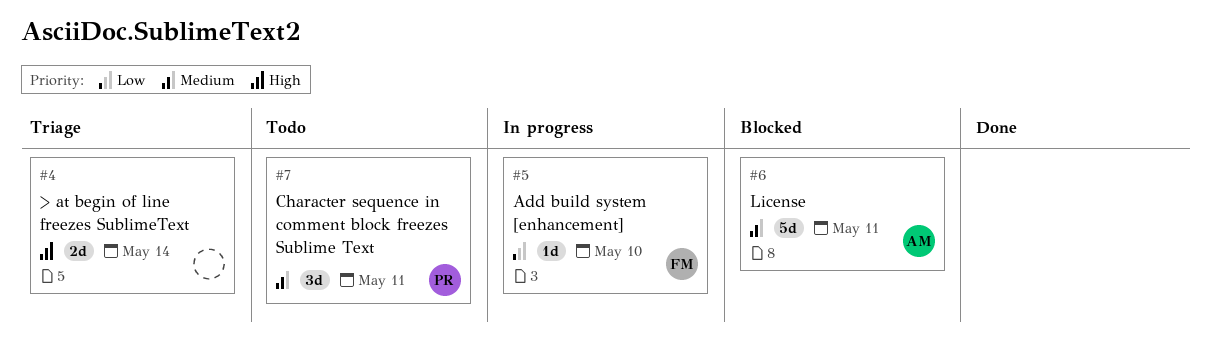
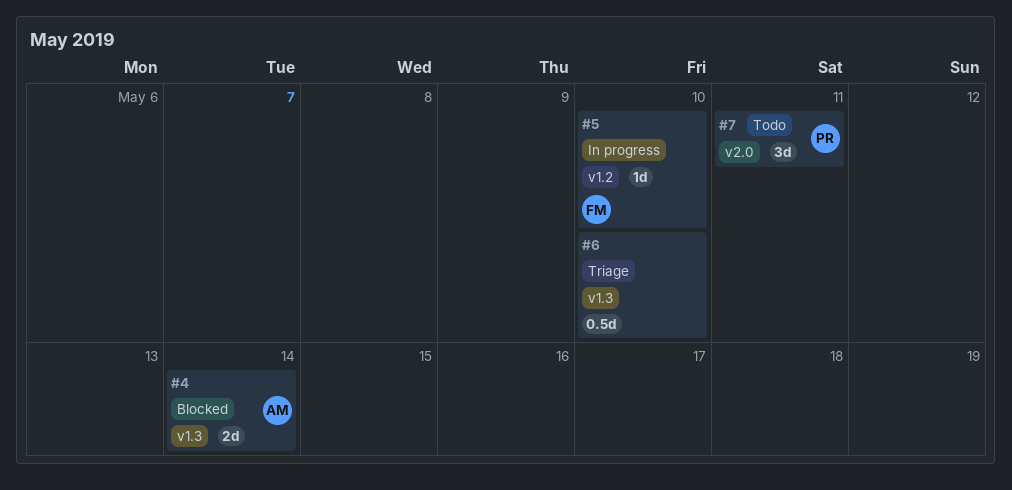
#4, status: Triage -> Blocked
#4, owner: none -> AM
#6, status: Blocked -> Triage
#6, owner: AM -> none
#6, estimate: 5d -> 0.5d
#6, due: May 11 -> May 10

